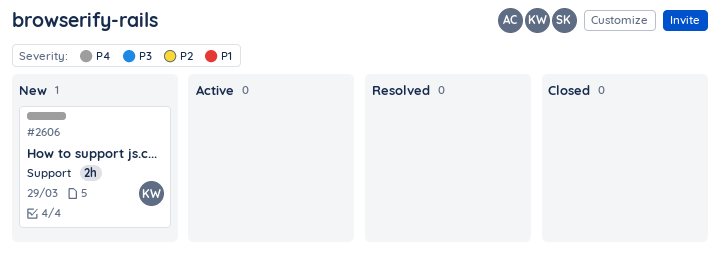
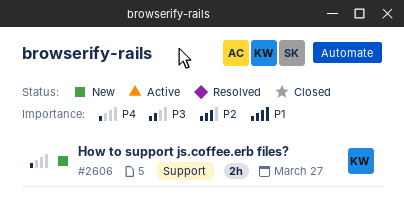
#2606, due: Mar 29 -> Mar 27

